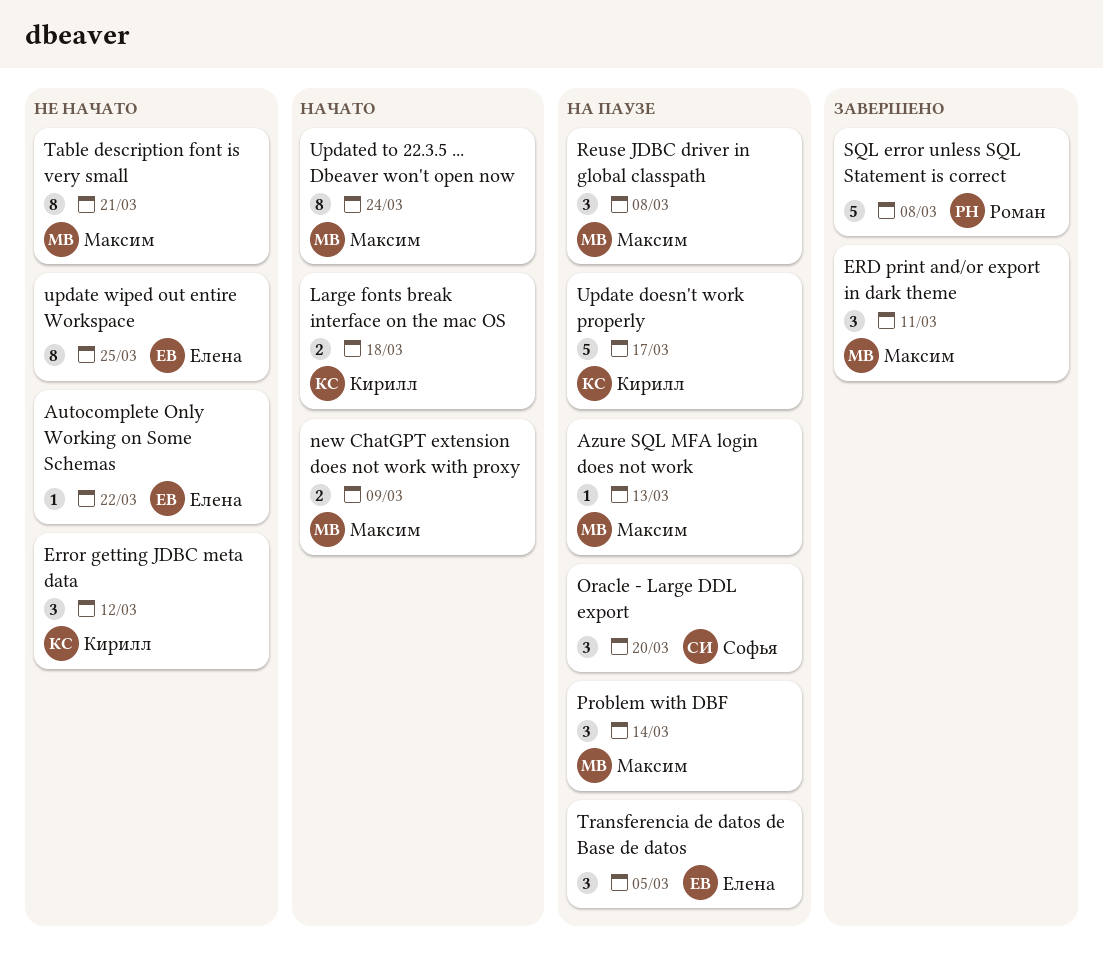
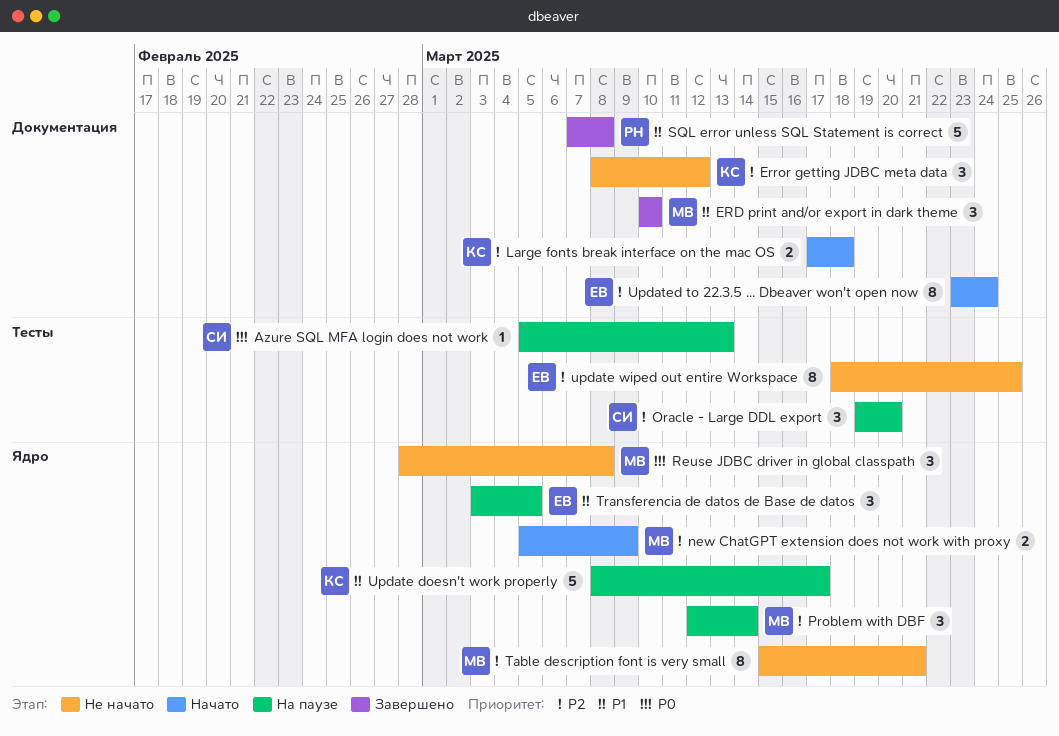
Autocomplete Only Working on Some Schemas: present -> none
Azure SQL MFA login does not work, owner: Максим -> Софья
ERD print and/or export in dark theme, due: Mar 11 -> Mar 10
Reuse JDBC driver in global classpath, status: На паузе -> Не начато
Updated to 22.3.5 ... Dbeaver won't open now, owner: Максим -> Елена

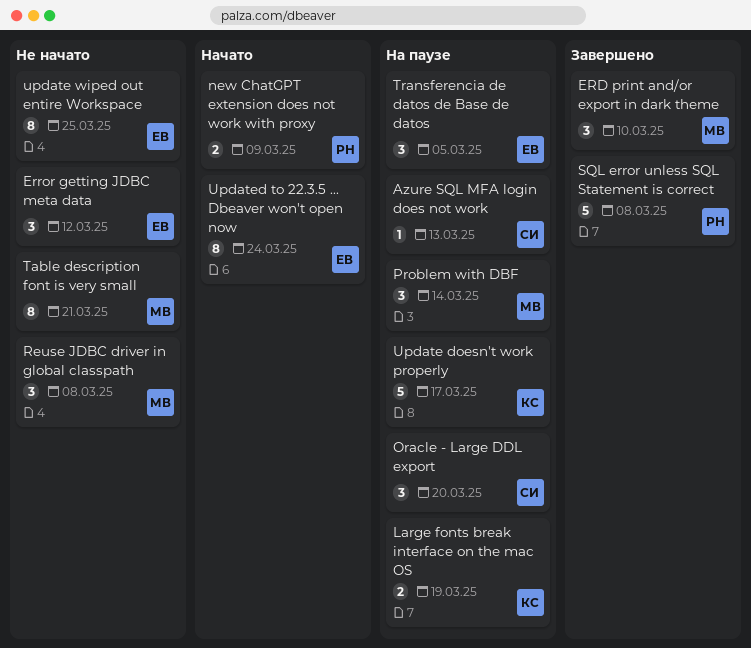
Error getting JDBC meta data, owner: КС -> ЕВ
Large fonts break interface on the mac OS, status: Начато -> На паузе
Large fonts break interface on the mac OS, due: Mar 18 -> Mar 19
new ChatGPT extension does not work with proxy, owner: МВ -> РН

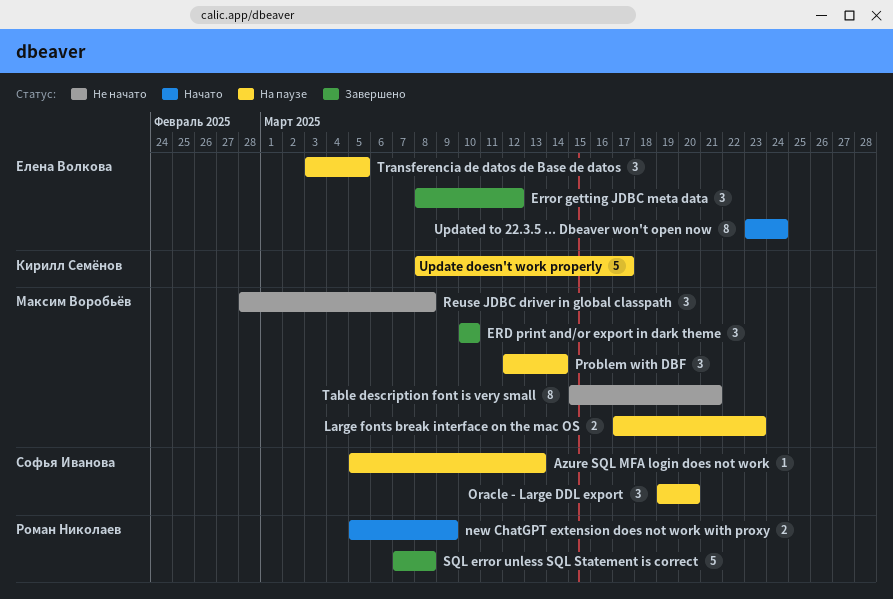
Error getting JDBC meta data, status: Не начато -> Завершено
Large fonts break interface on the mac OS, owner: Кирилл Семёнов -> Максим Воробьёв
Large fonts break interface on the mac OS, due: Mar 19 -> Mar 23
update wiped out entire Workspace: present -> none

